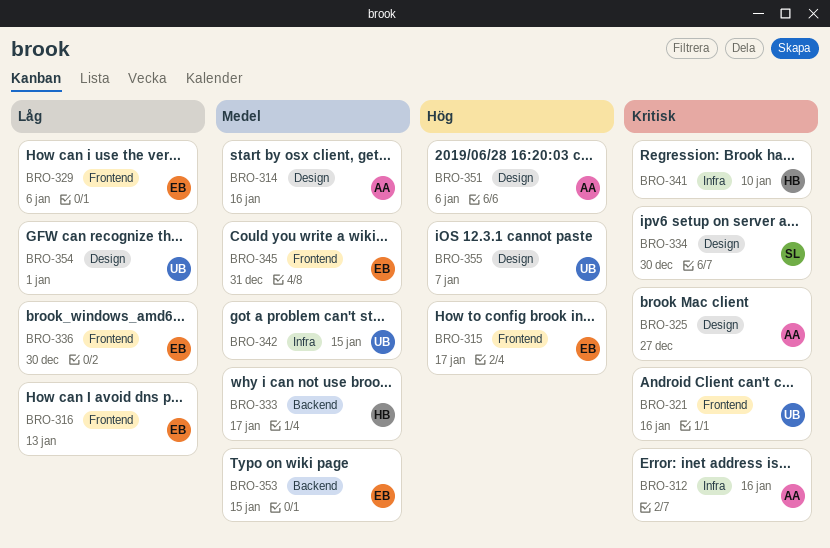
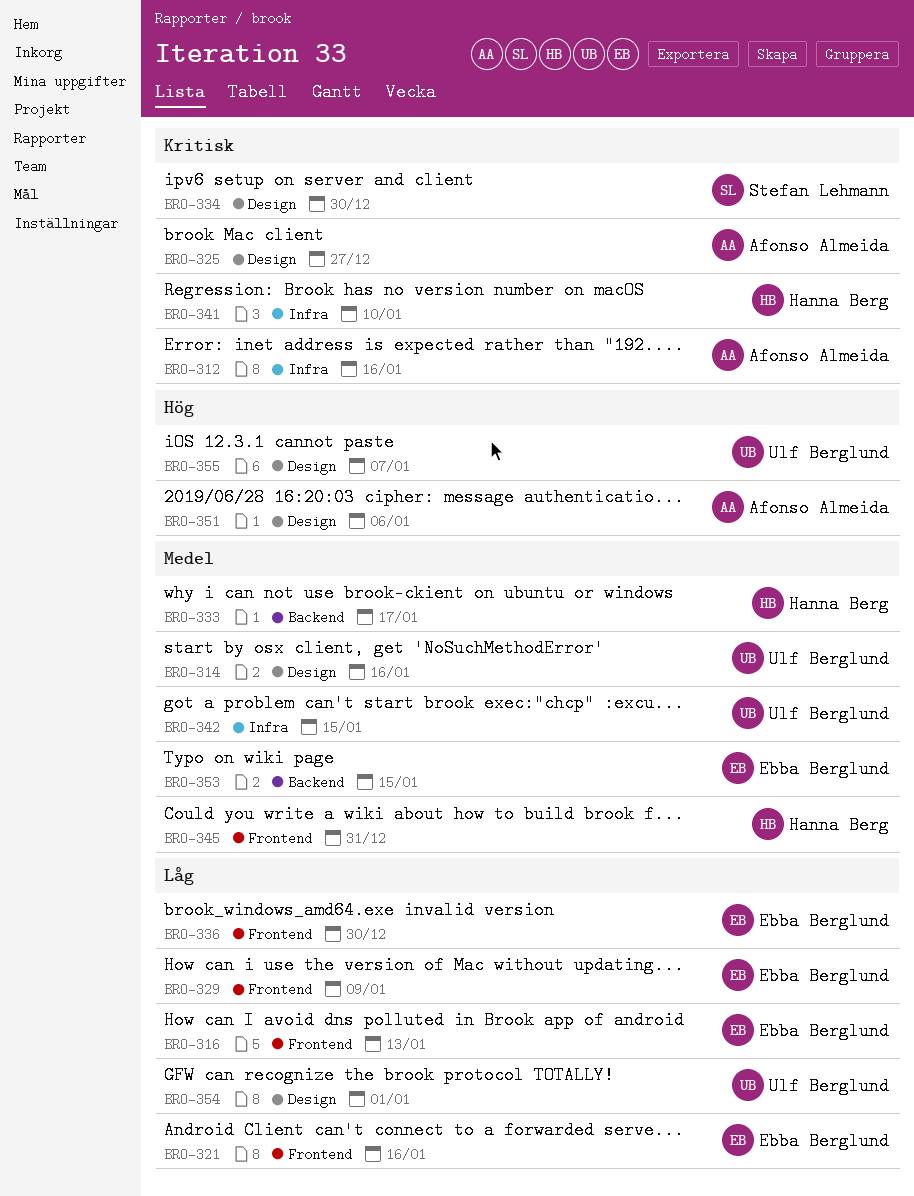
BRO-314, owner: Afonso Almeida -> Ulf Berglund
BRO-315: present -> none
BRO-321, owner: Ulf Berglund -> Ebba Berglund
BRO-321, priority: Kritisk -> Låg
BRO-329, due: Jan 6 -> Jan 9
BRO-345, owner: Ebba Berglund -> Hanna Berg

